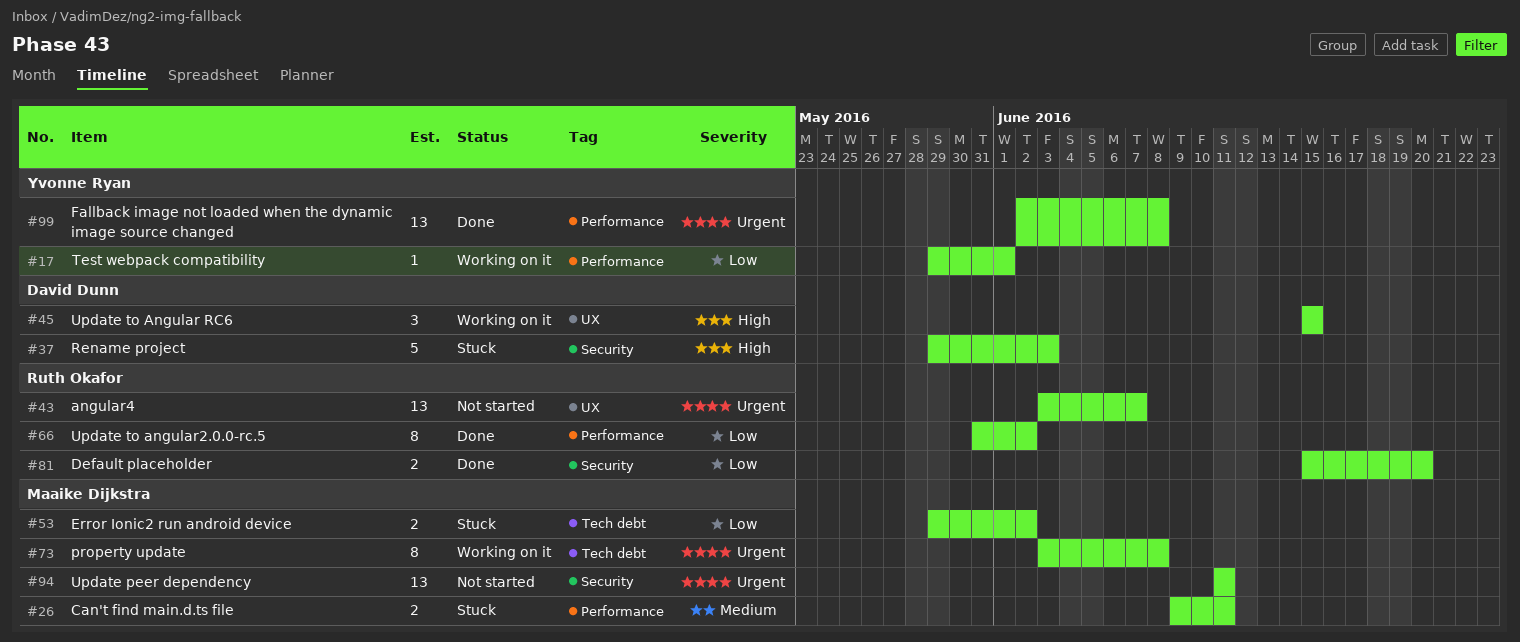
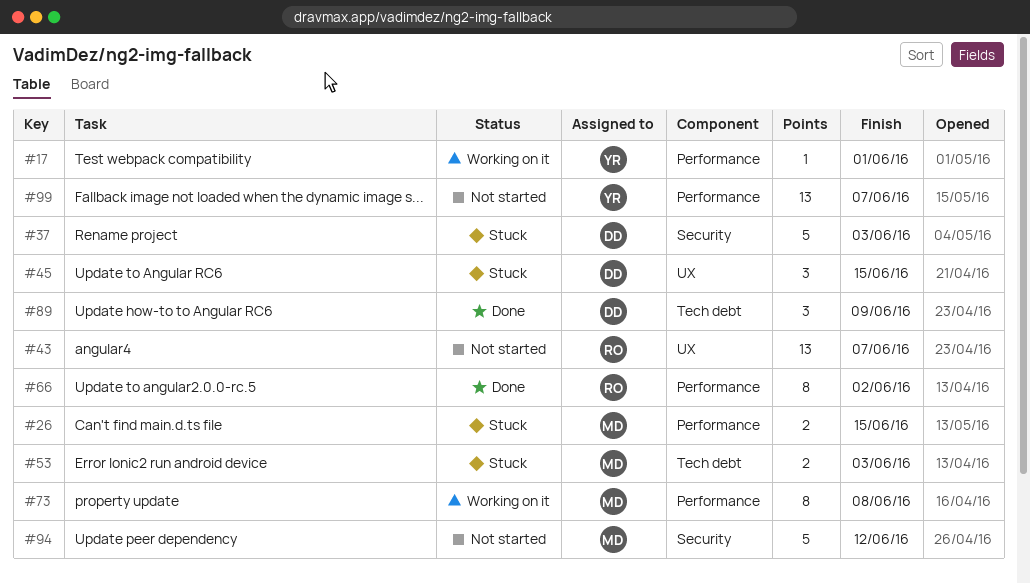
#26, due: Jun 11 -> Jun 15
#45, status: Working on it -> Stuck
#53, due: Jun 2 -> Jun 3
#73, label: Tech debt -> Performance
#81: present -> none
#89: none -> present
#94, estimate: 13 -> 5
#94, due: Jun 11 -> Jun 12
#99, status: Done -> Not started
#99, due: Jun 8 -> Jun 7

